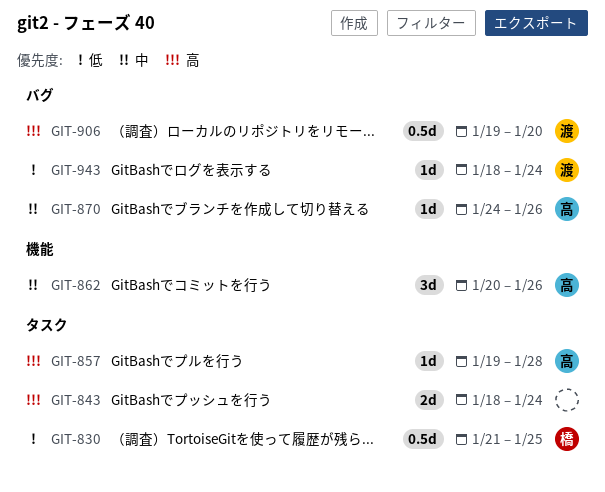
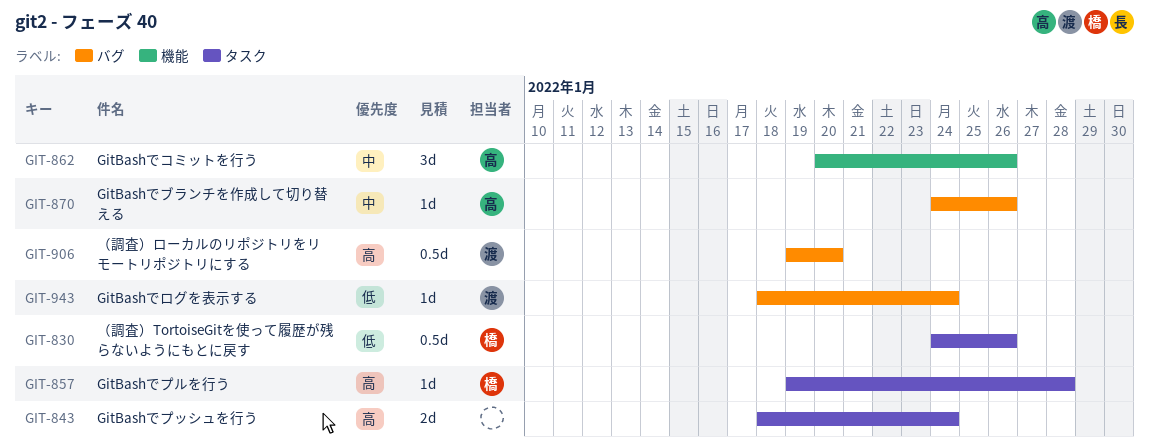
GIT-830, start: Jan 21 -> Jan 24
GIT-830, due: Jan 25 -> Jan 26
GIT-857, owner: 高 -> 橋

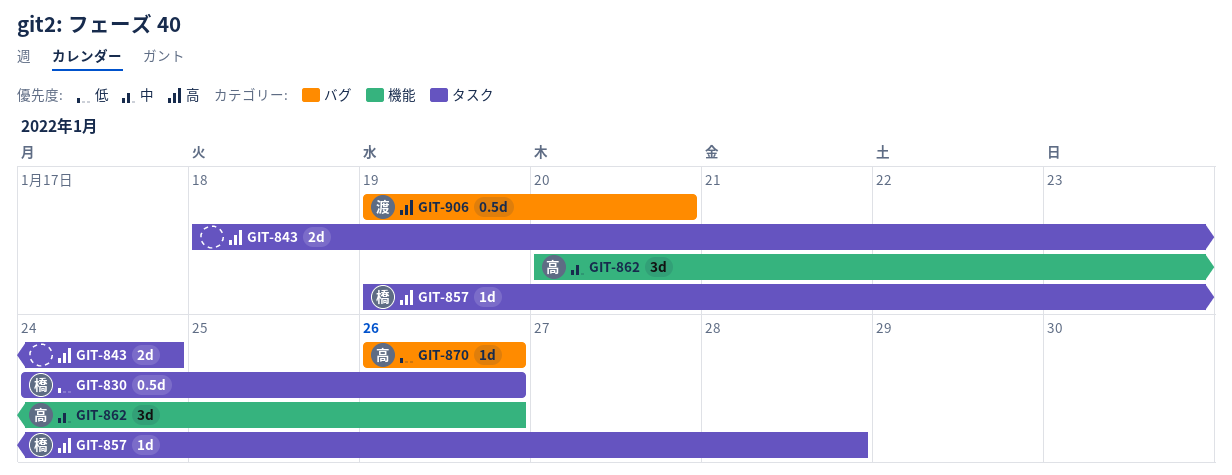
GIT-870, priority: 中 -> 低
GIT-870, start: Jan 24 -> Jan 26
GIT-943: present -> none

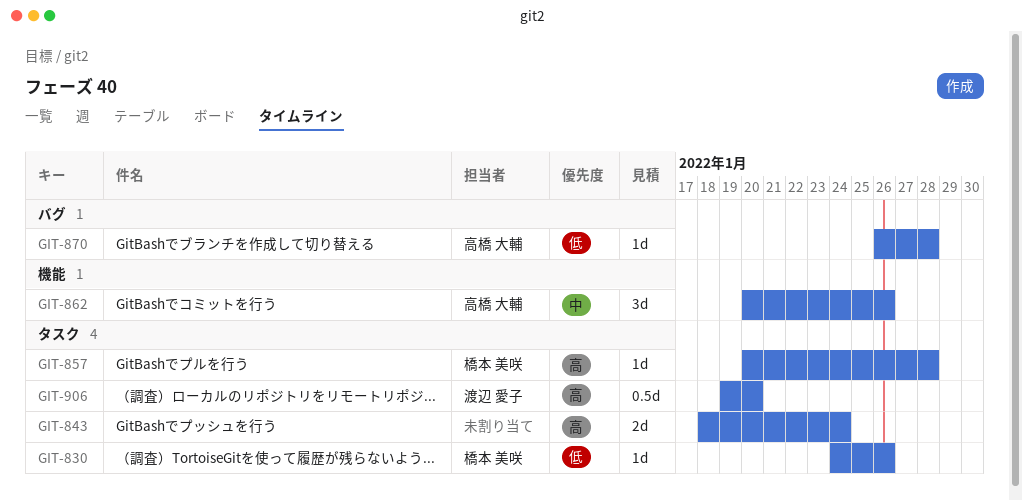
GIT-830, estimate: 0.5d -> 1d
GIT-857, start: Jan 19 -> Jan 20
GIT-870, due: Jan 26 -> Jan 28
GIT-906, label: バグ -> タスク

